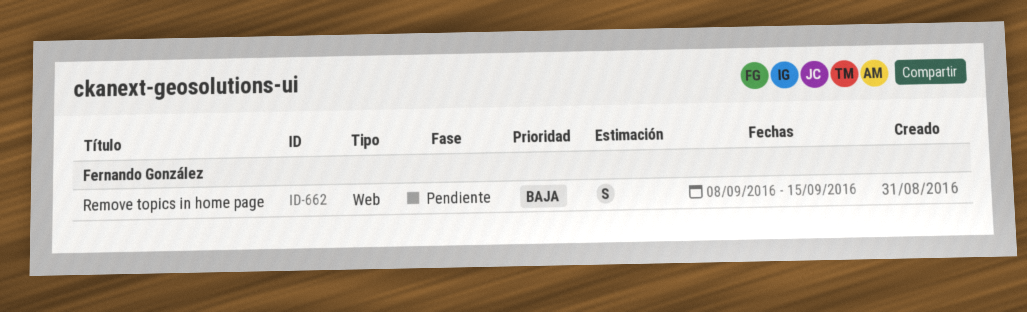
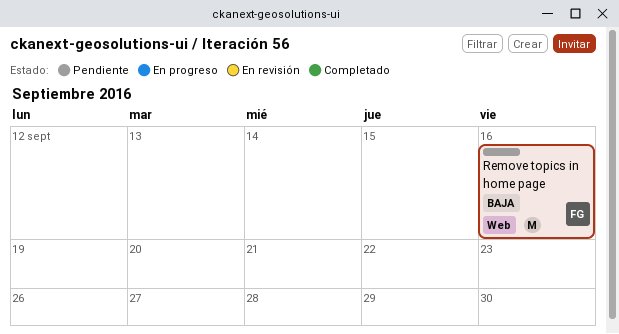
Remove topics in home page, estimate: S -> M
Remove topics in home page, due: Sep 15 -> Sep 16

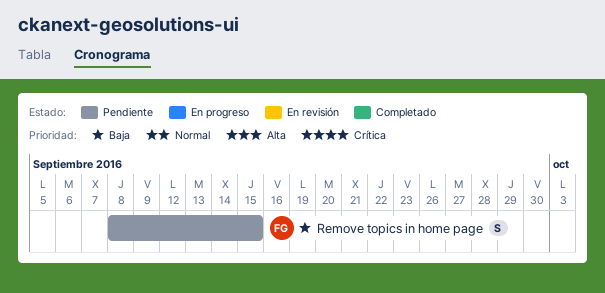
Remove topics in home page, estimate: M -> S
Remove topics in home page, due: Sep 16 -> Sep 15

